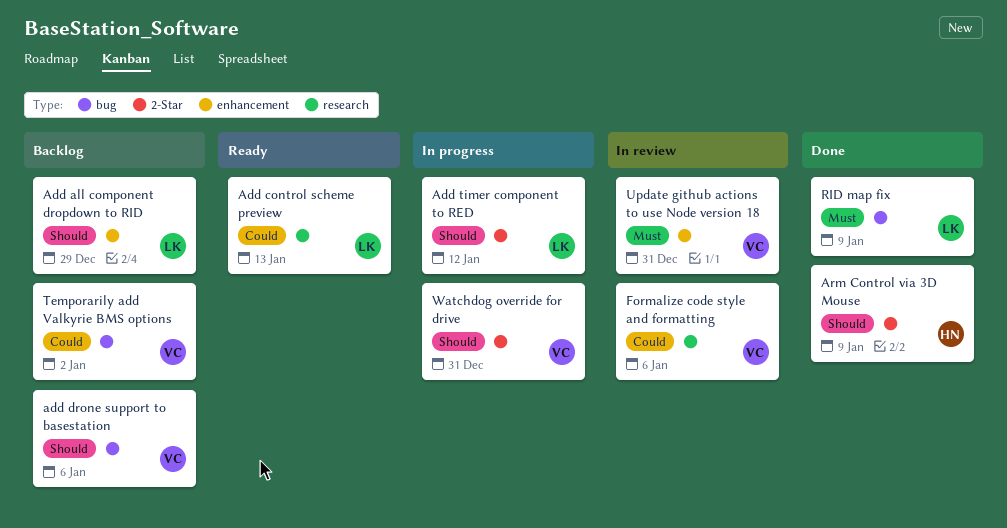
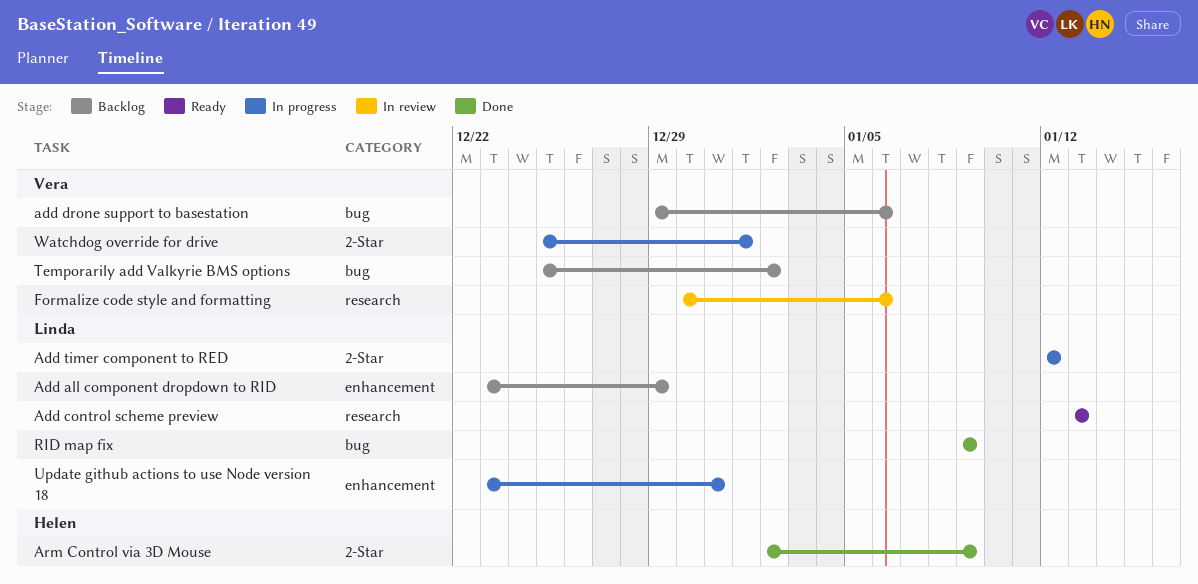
Update github actions to use Node version 18, status: In review -> In progress
Update github actions to use Node version 18, owner: Vera -> Linda
Watchdog override for drive, due: Dec 31 -> Jan 1

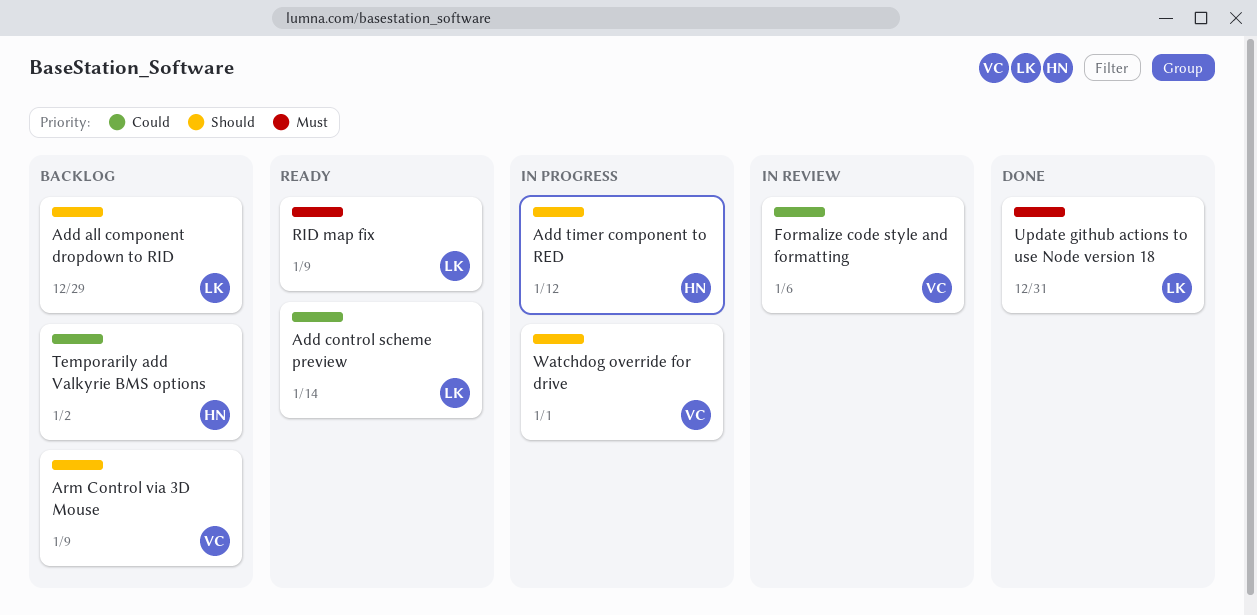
Add control scheme preview, due: Jan 13 -> Jan 14
add drone support to basestation: present -> none
Add timer component to RED, owner: Linda -> Helen
Arm Control via 3D Mouse, status: Done -> Backlog
Arm Control via 3D Mouse, owner: Helen -> Vera
RID map fix, status: Done -> Ready
Temporarily add Valkyrie BMS options, owner: Vera -> Helen
Update github actions to use Node version 18, status: In progress -> Done

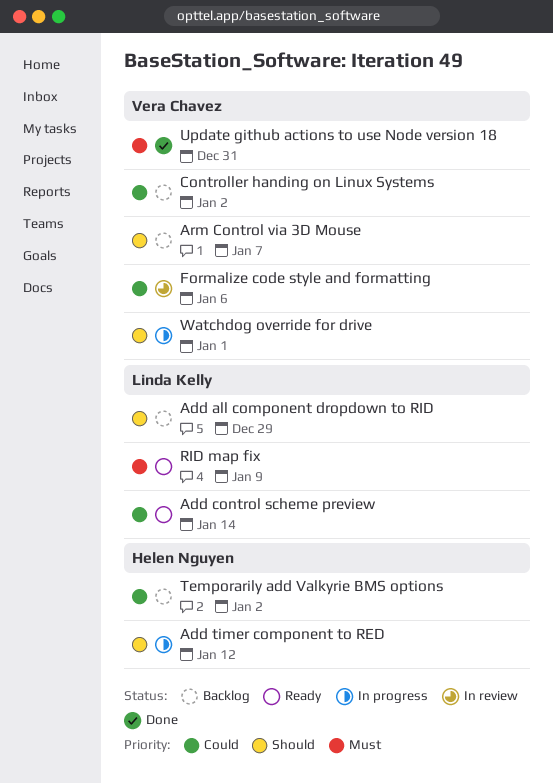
Arm Control via 3D Mouse, due: Jan 9 -> Jan 7
Controller handing on Linux Systems: none -> present
Update github actions to use Node version 18, owner: Linda Kelly -> Vera Chavez

